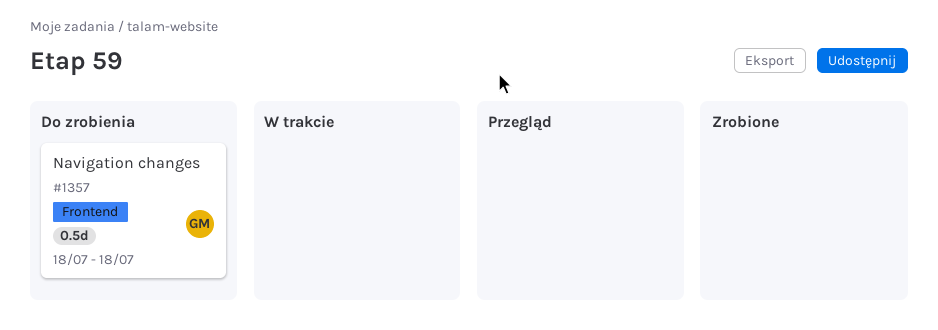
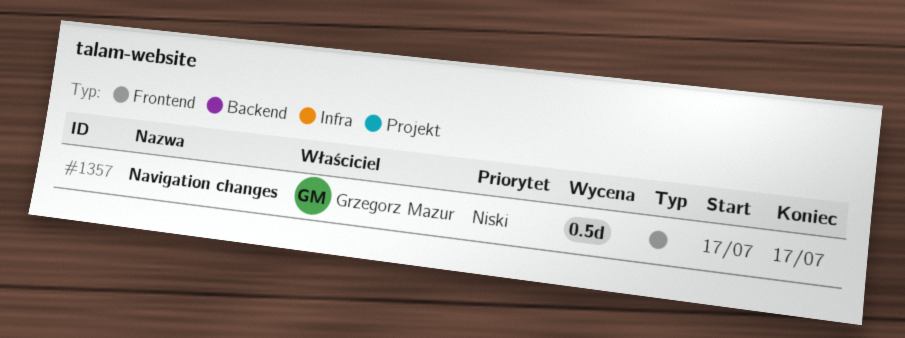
#1357, start: Jul 18 -> Jul 17
#1357, due: Jul 18 -> Jul 17

